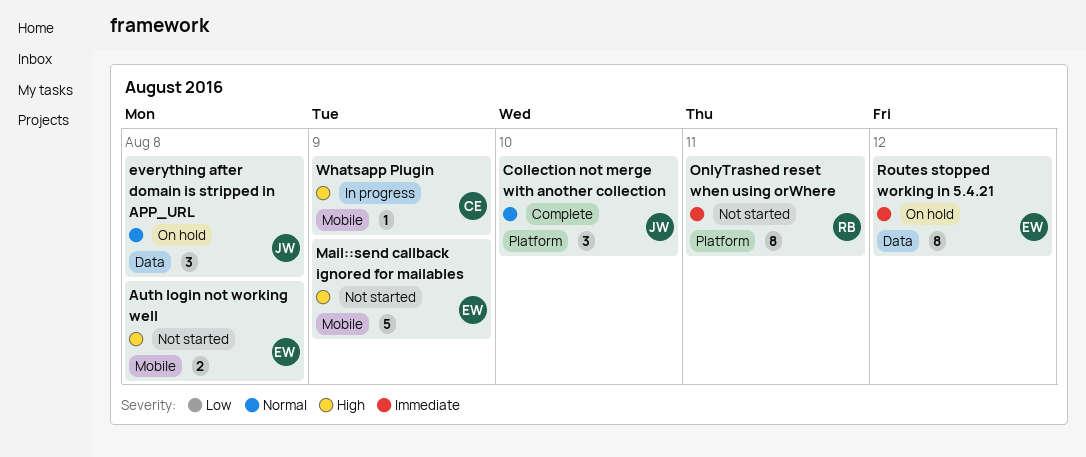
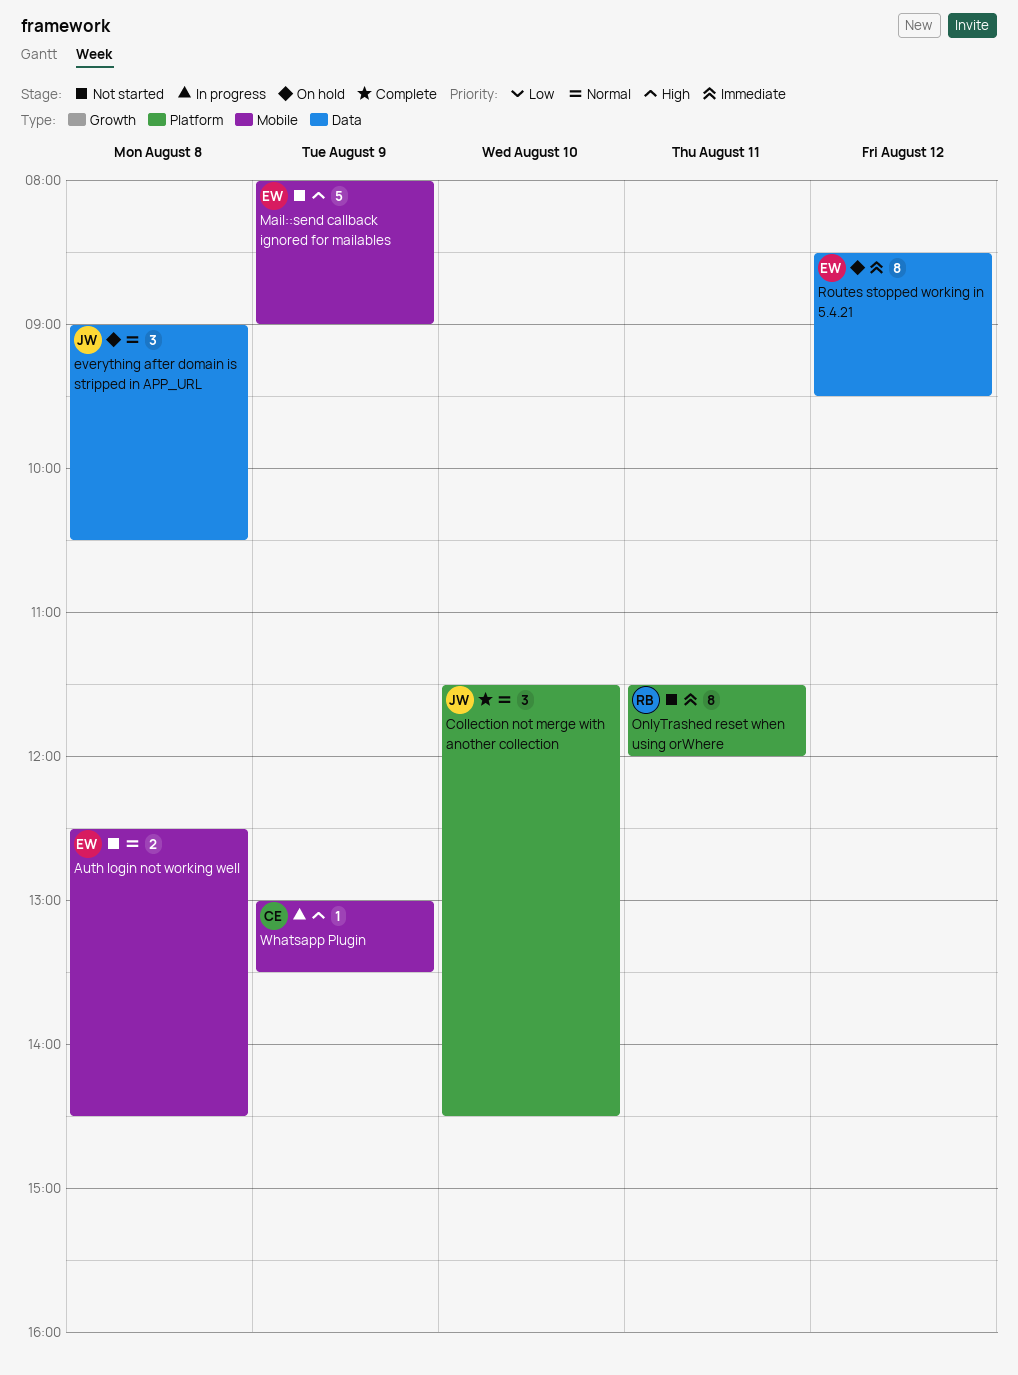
Auth login not working well, priority: High -> Normal

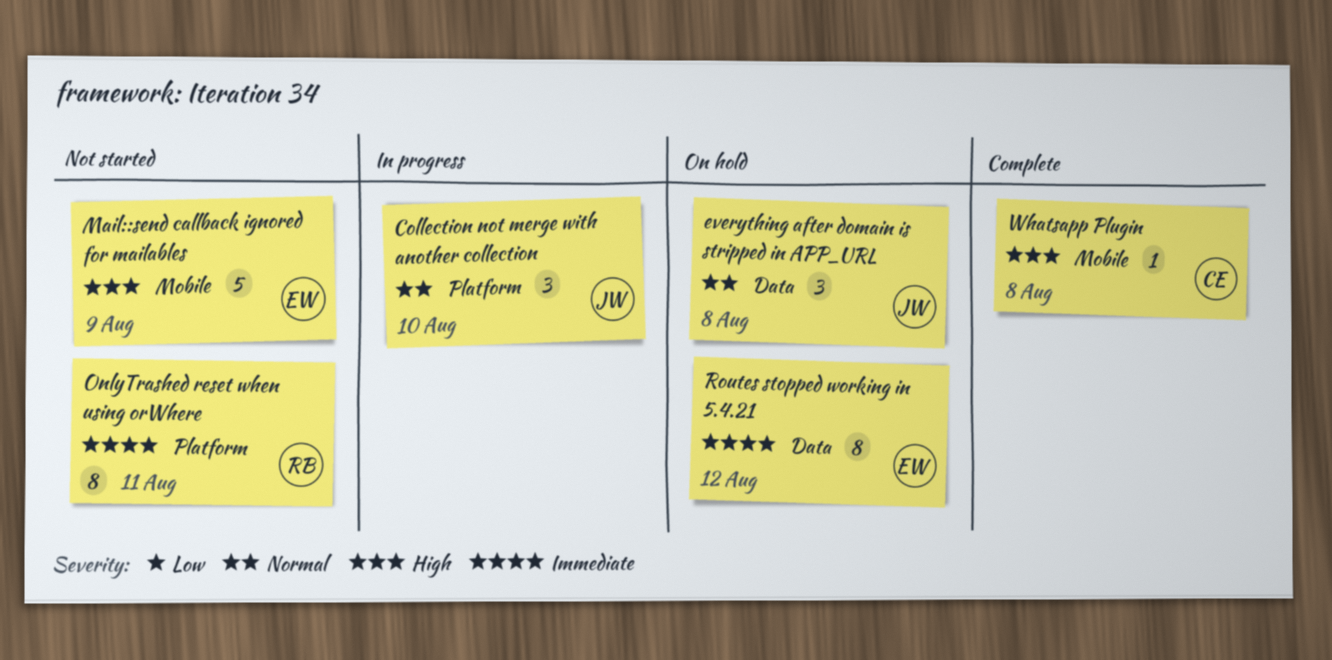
Auth login not working well: present -> none
Collection not merge with another collection, status: Complete -> In progress
Whatsapp Plugin, status: In progress -> Complete
Whatsapp Plugin, day: Aug 9 -> Aug 8

